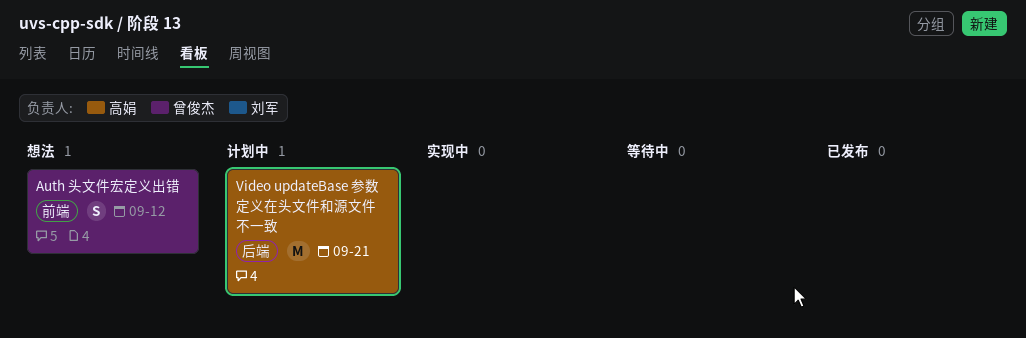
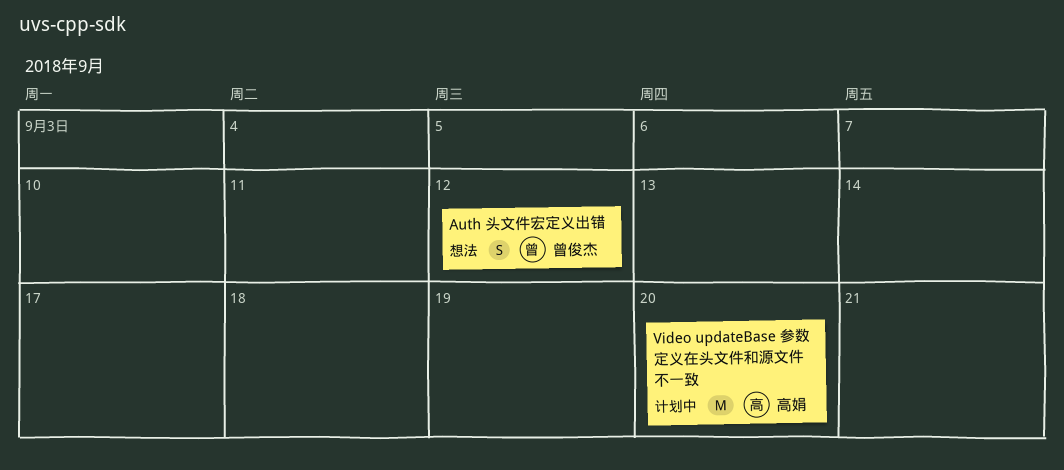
Video updateBase 参数定义在头文件和源文件不一致, due: Sep 21 -> Sep 20

